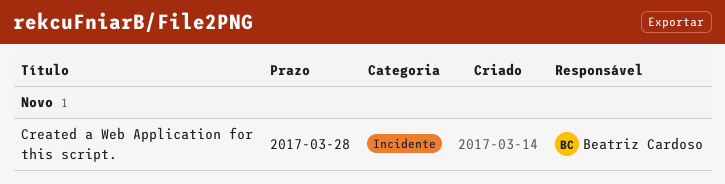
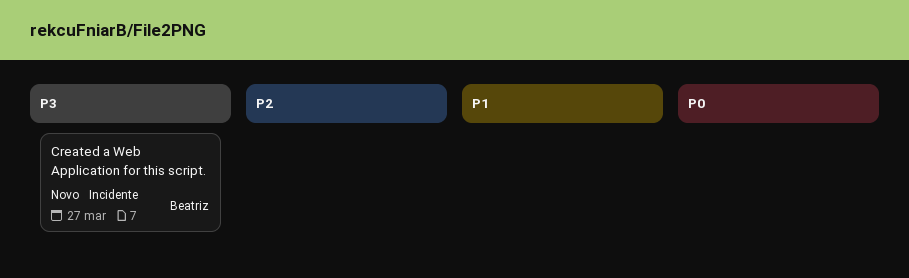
Created a Web Application for this script., due: Mar 28 -> Mar 27

